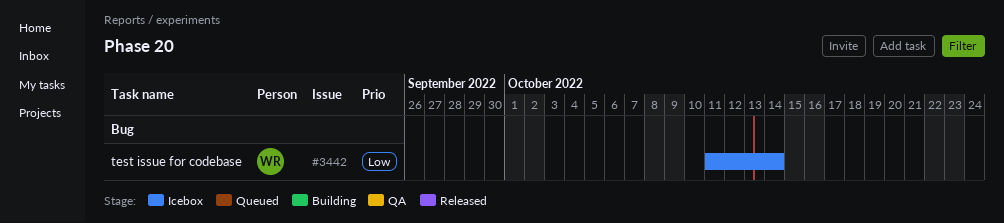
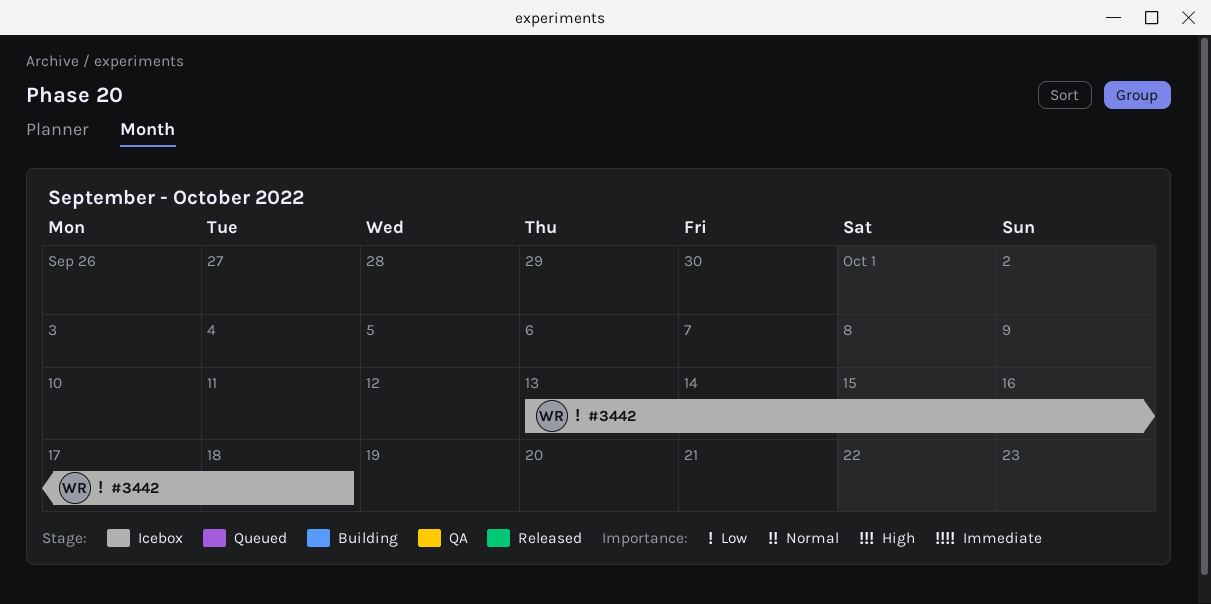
#3442, start: Oct 11 -> Oct 13
#3442, due: Oct 14 -> Oct 18

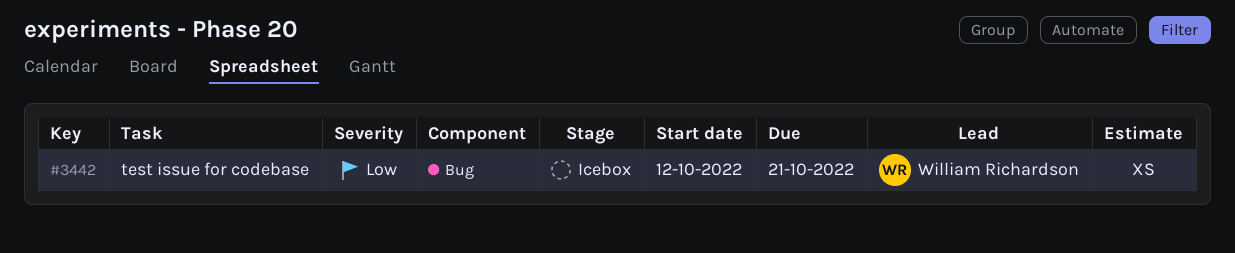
#3442, start: Oct 13 -> Oct 12
#3442, due: Oct 18 -> Oct 21

